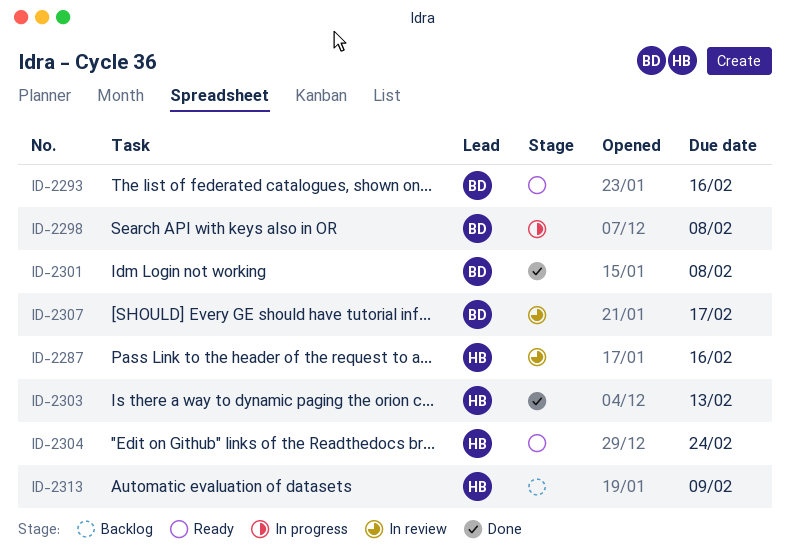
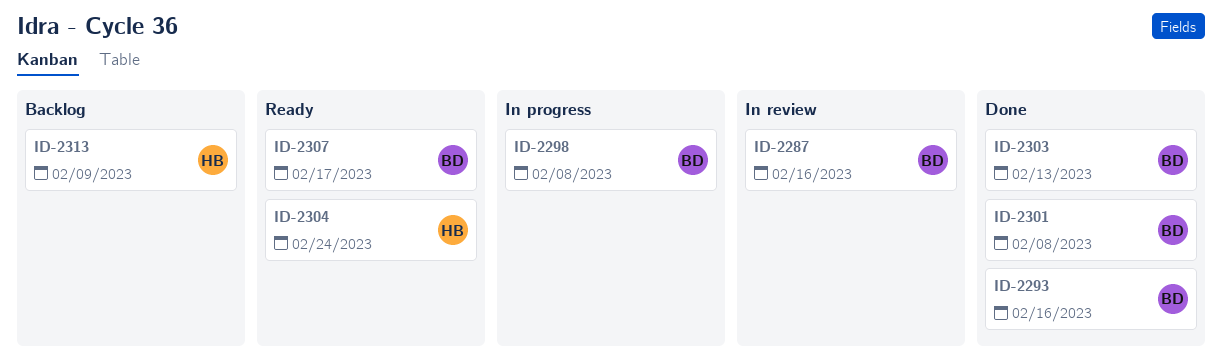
ID-2287, owner: HB -> BD
ID-2293, status: Ready -> Done
ID-2303, owner: HB -> BD
ID-2307, status: In review -> Ready

